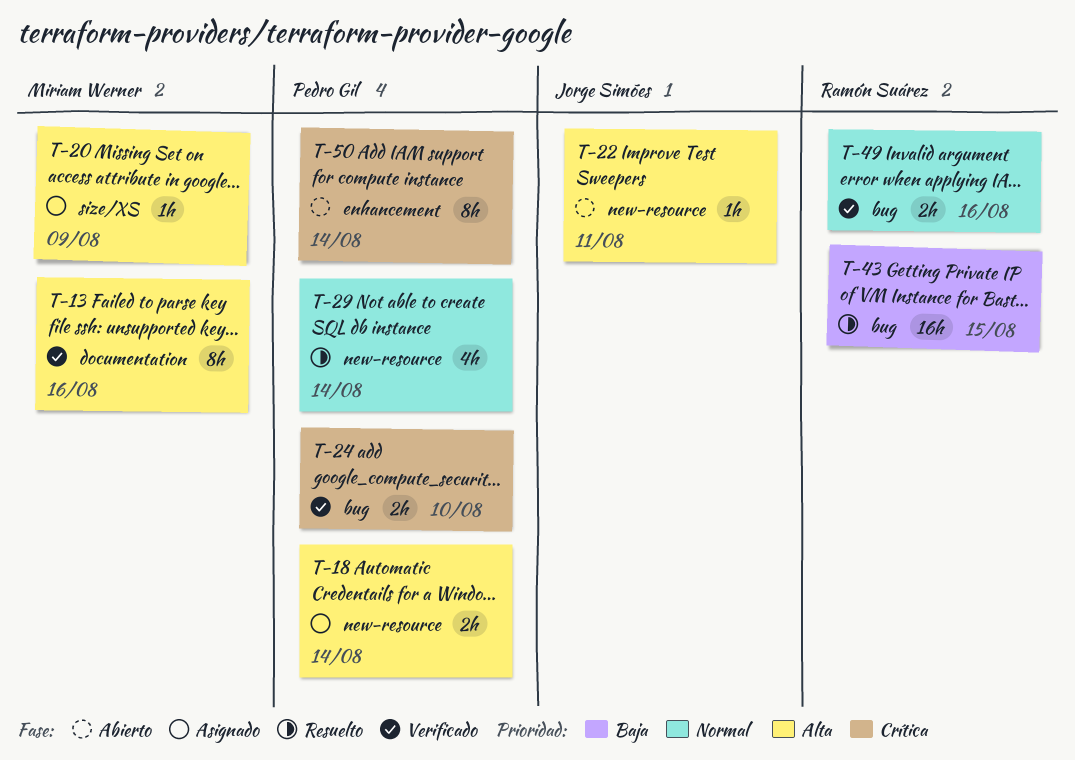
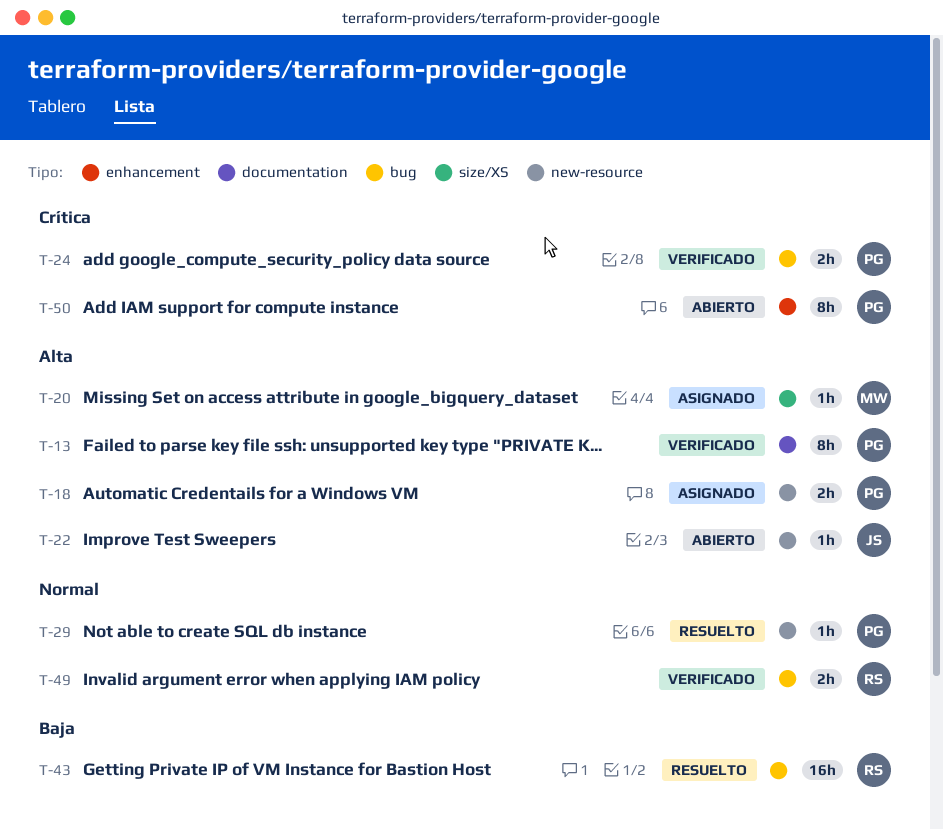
T-13, owner: Miriam Werner -> Pedro Gil
T-29, estimate: 4h -> 1h

